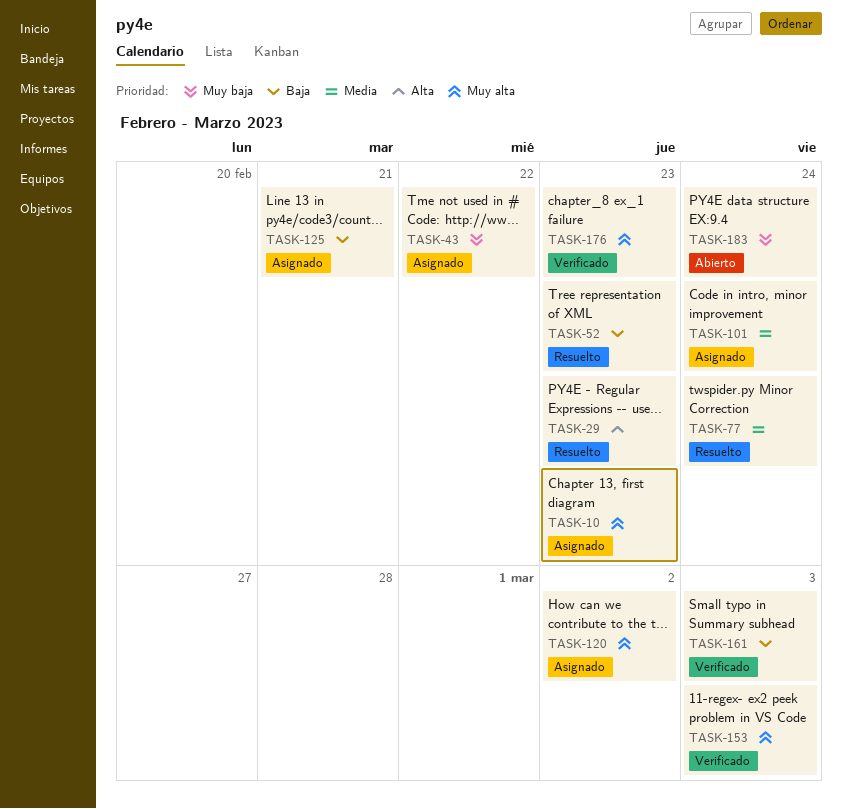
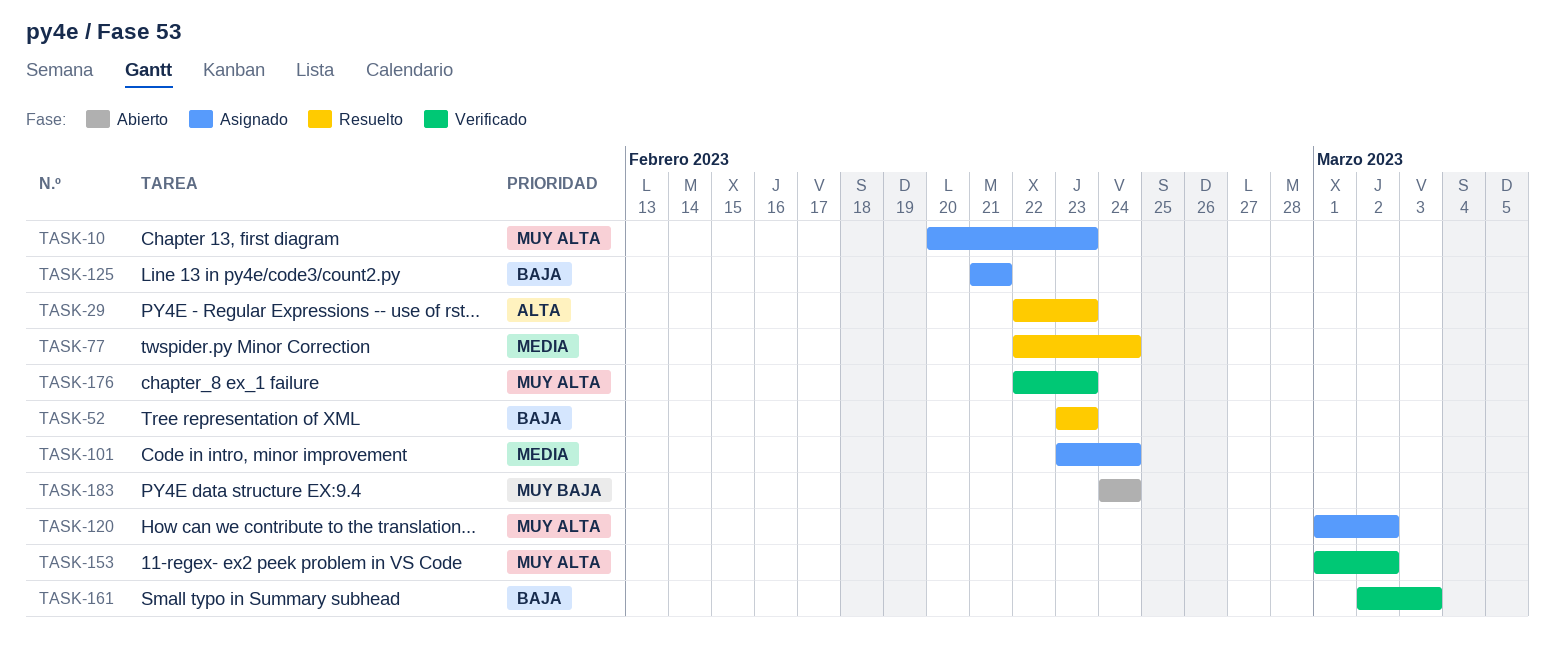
TASK-43: present -> none
TASK-153, due: Mar 3 -> Mar 2

